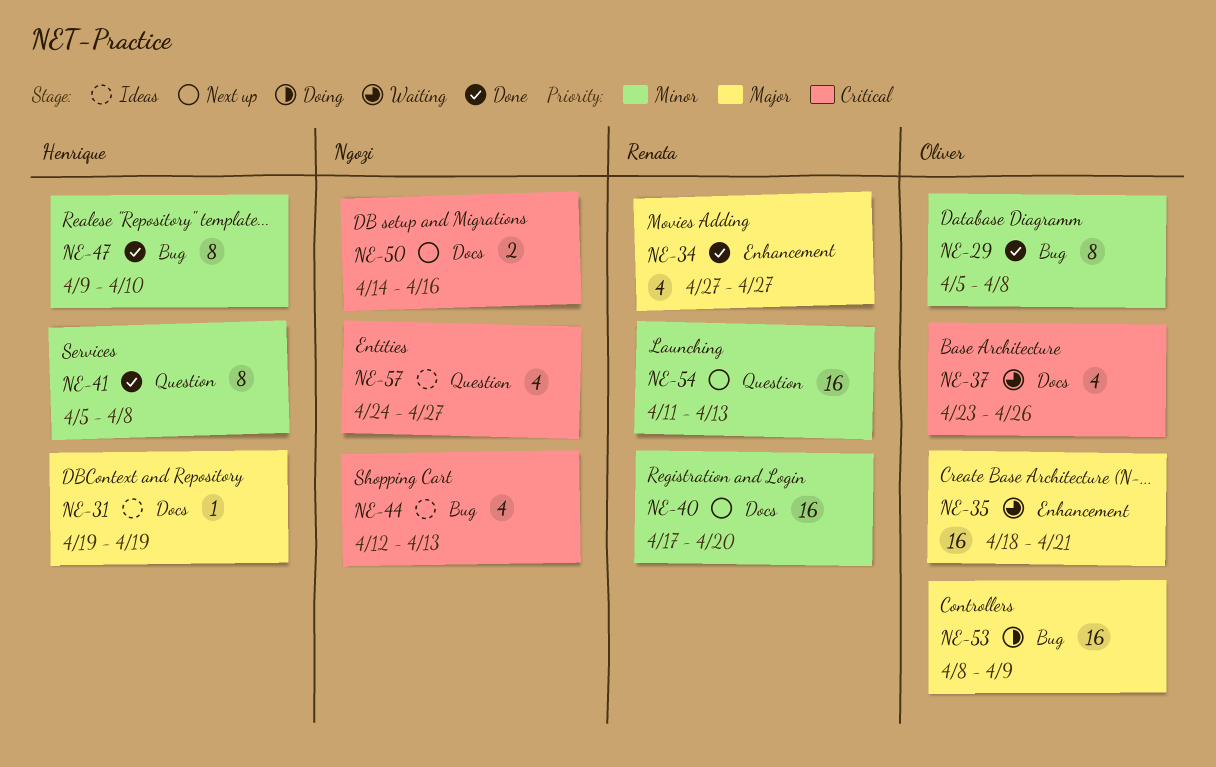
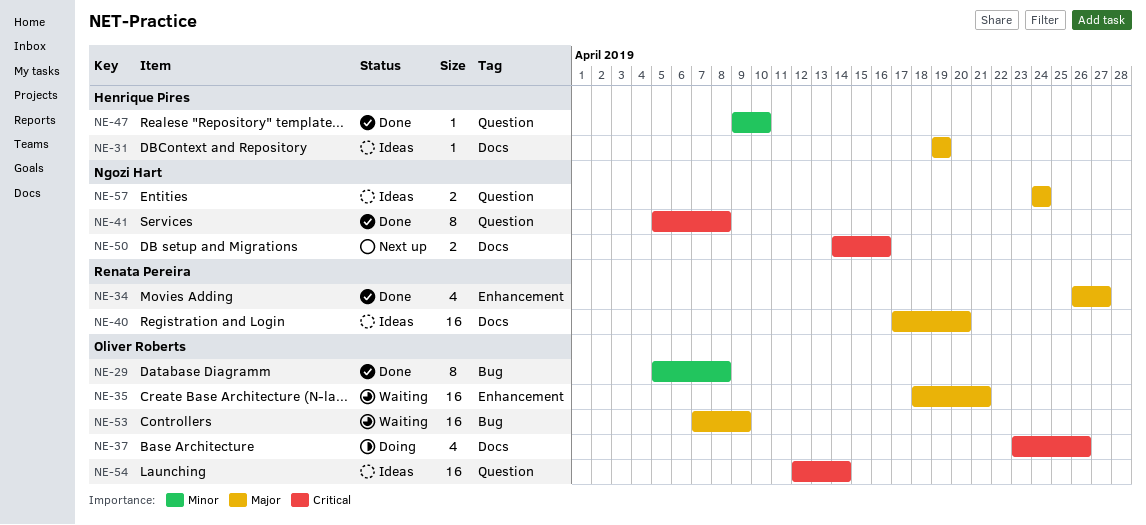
NE-34, start: Apr 27 -> Apr 26
NE-37, status: Waiting -> Doing
NE-40, status: Next up -> Ideas
NE-40, priority: Minor -> Major
NE-41, owner: Henrique Pires -> Ngozi Hart
NE-41, priority: Minor -> Critical
NE-44: present -> none
NE-47, label: Bug -> Question
NE-47, estimate: 8 -> 1
NE-53, status: Doing -> Waiting
NE-53, start: Apr 8 -> Apr 7
NE-54, status: Next up -> Ideas
NE-54, owner: Renata Pereira -> Oliver Roberts
NE-54, priority: Minor -> Critical
NE-54, start: Apr 11 -> Apr 12
NE-54, due: Apr 13 -> Apr 14
NE-57, priority: Critical -> Major
NE-57, estimate: 4 -> 2
NE-57, due: Apr 27 -> Apr 24

